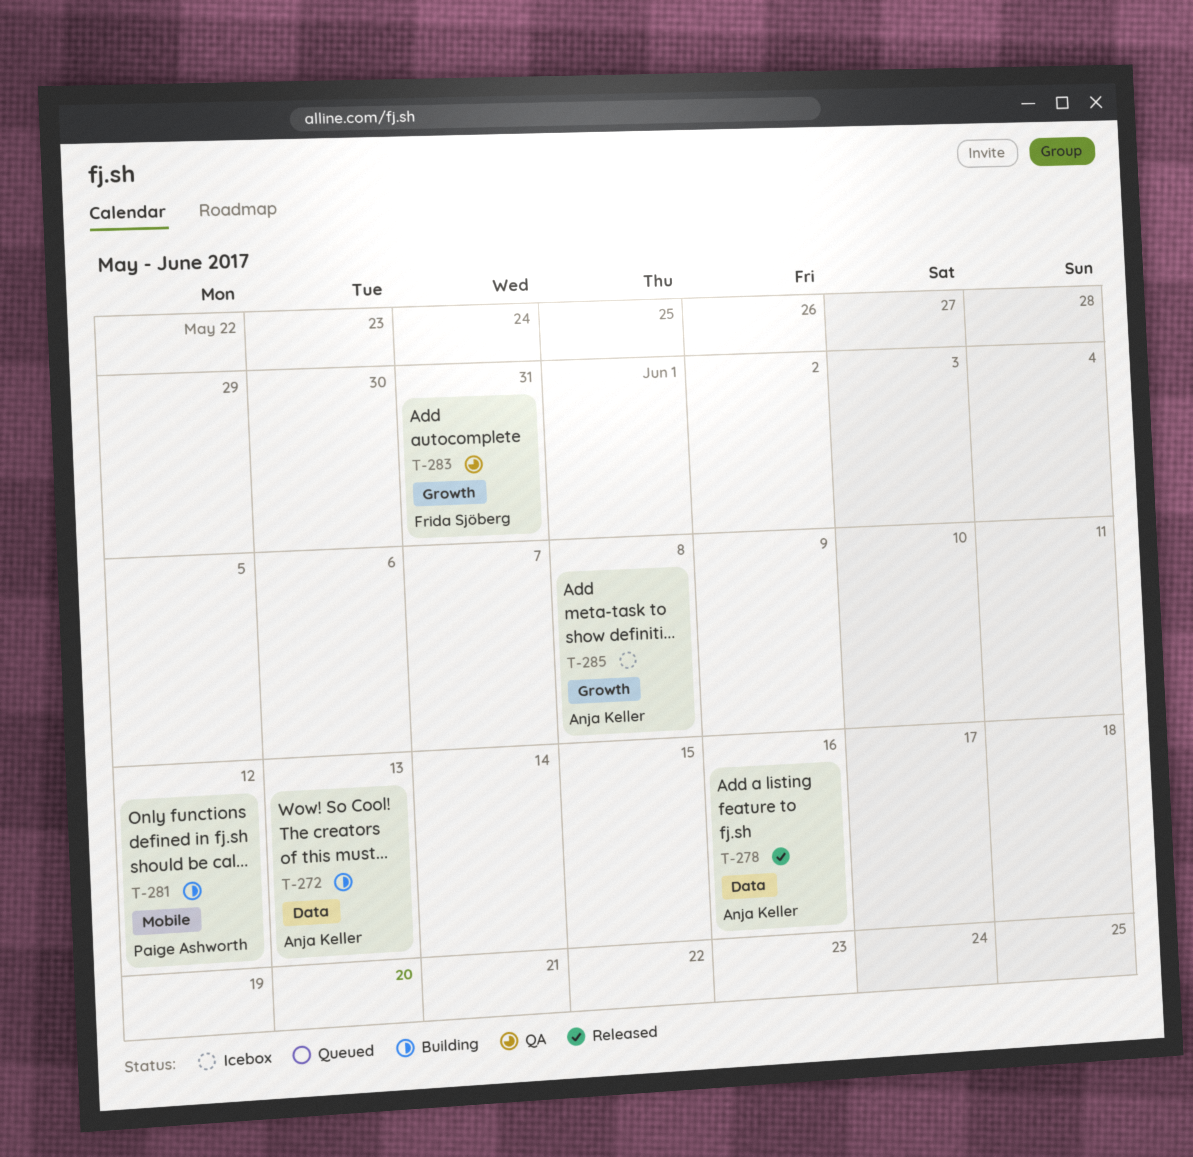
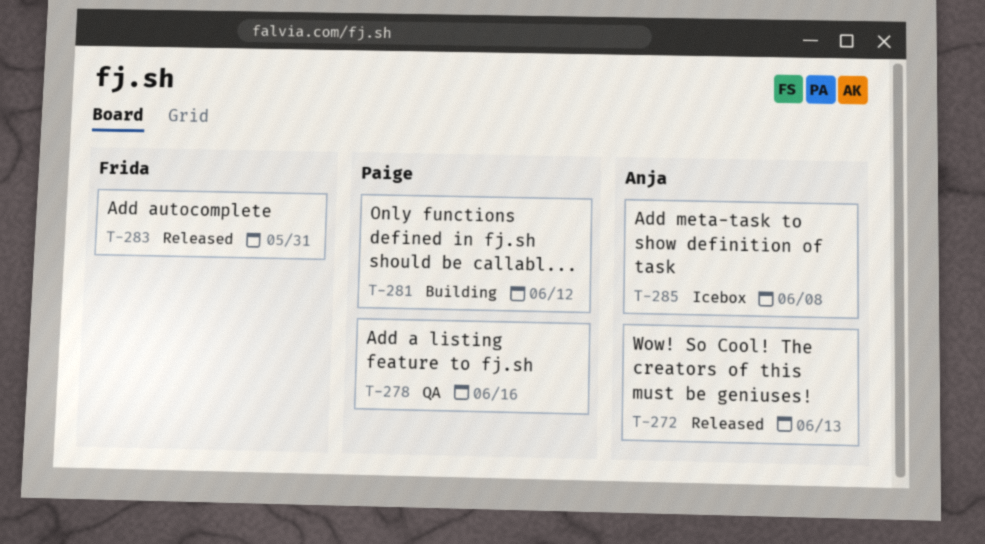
T-272, status: Building -> Released
T-278, status: Released -> QA
T-278, owner: Anja Keller -> Paige Ashworth
T-283, status: QA -> Released

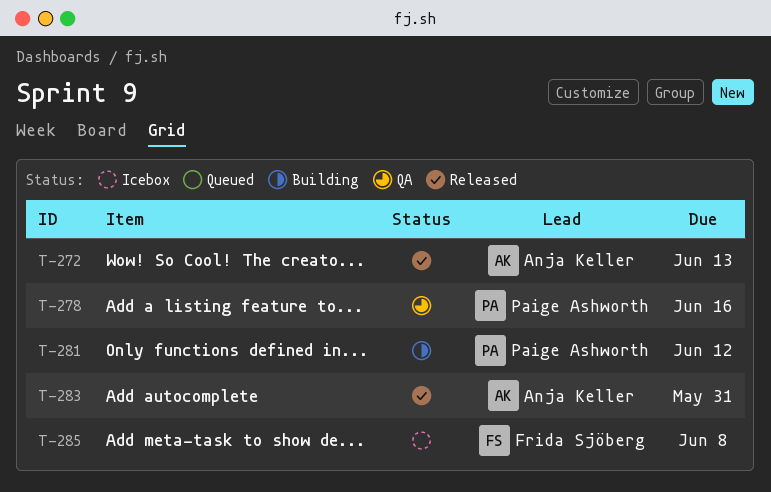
T-283, owner: Frida Sjöberg -> Anja Keller
T-285, owner: Anja Keller -> Frida Sjöberg

